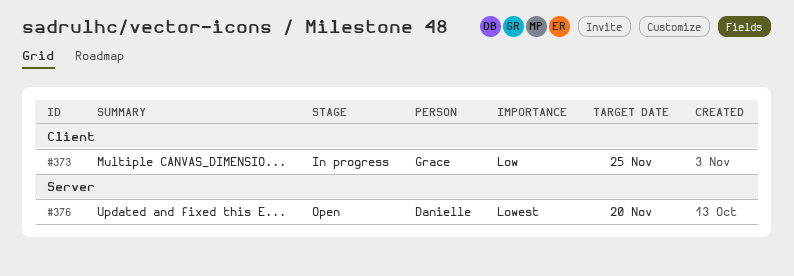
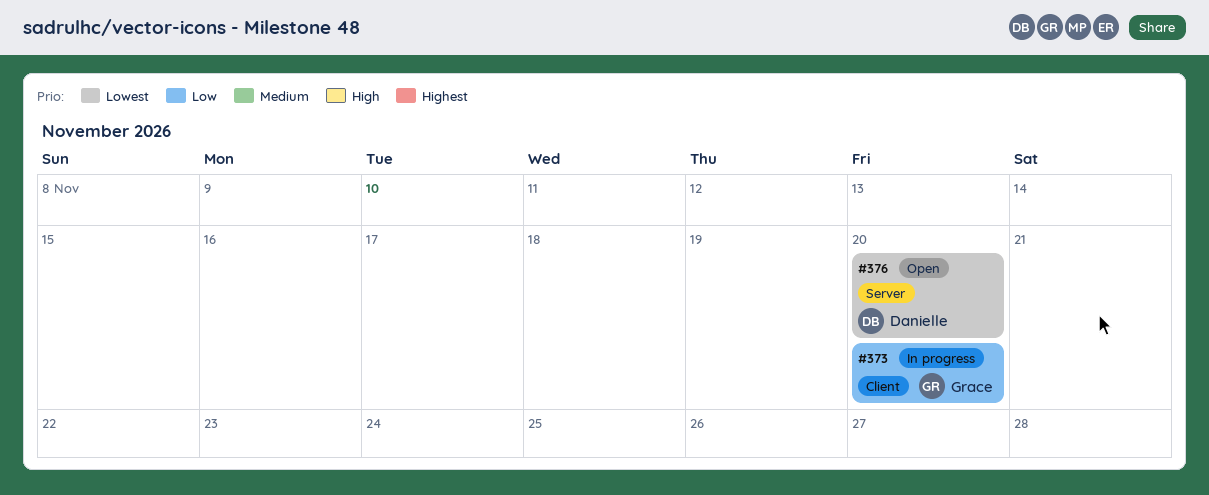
#373, due: Nov 25 -> Nov 20

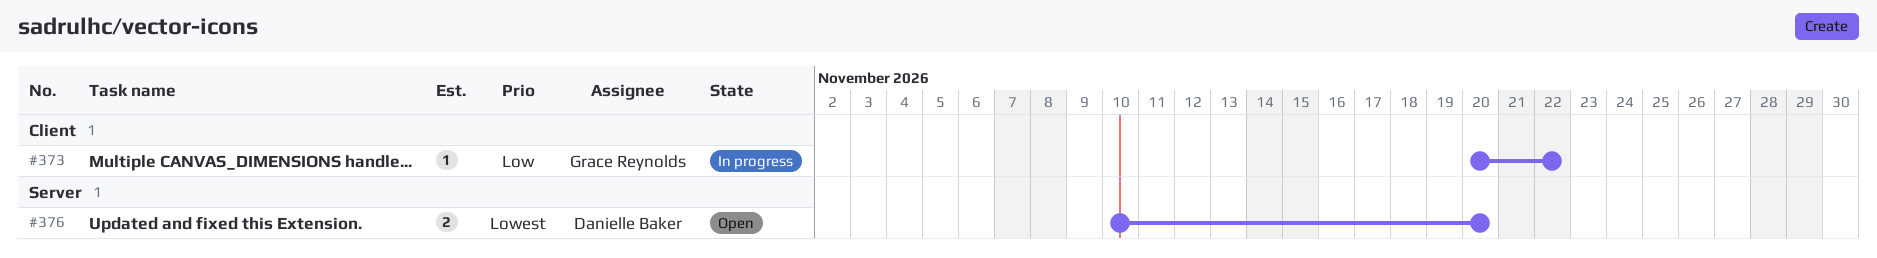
#373, due: Nov 20 -> Nov 22

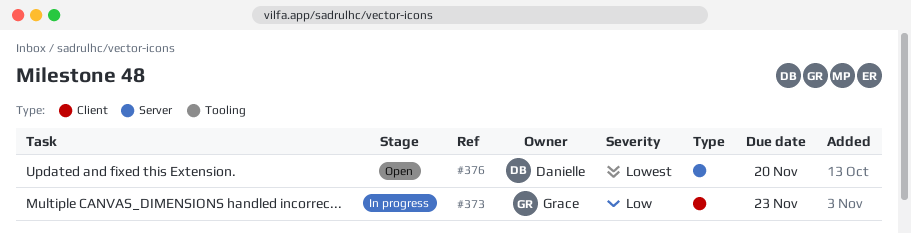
#373, due: Nov 22 -> Nov 23

